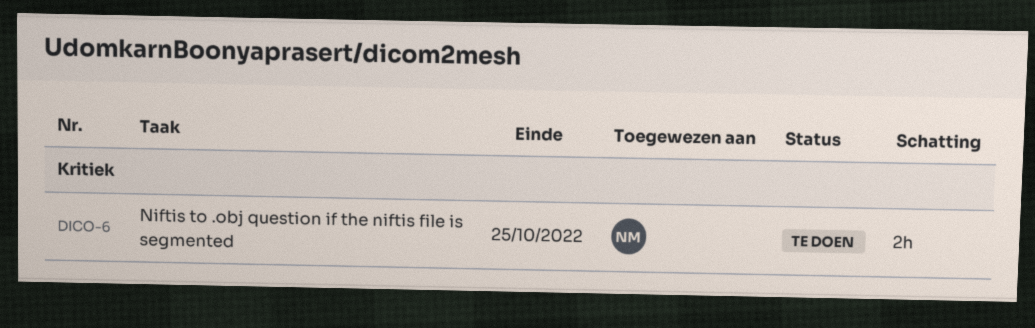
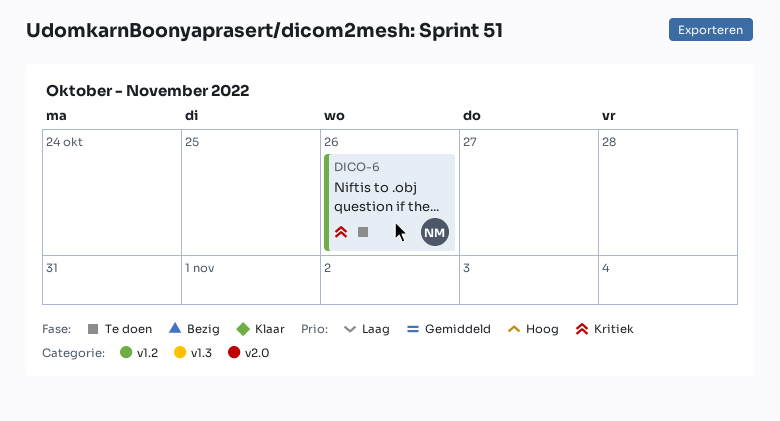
DICO-6, due: Oct 25 -> Oct 26

